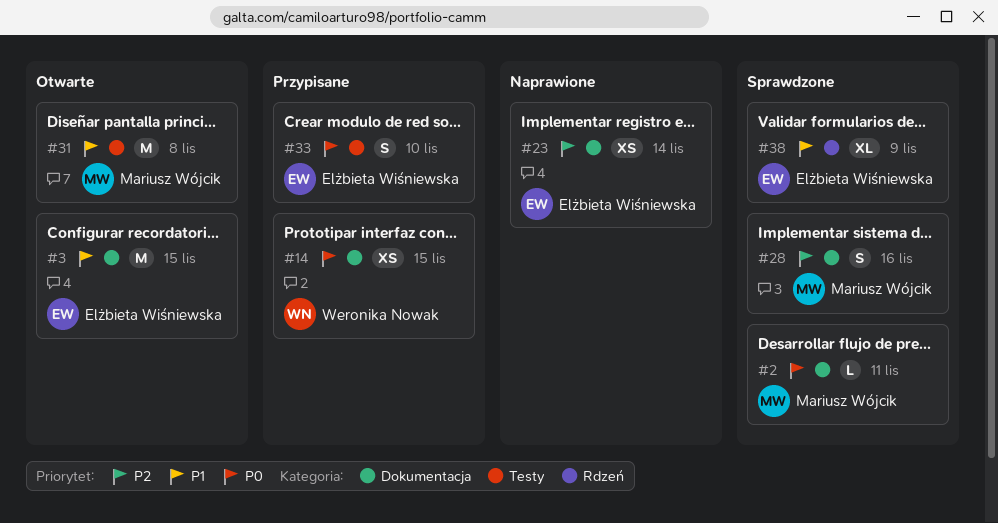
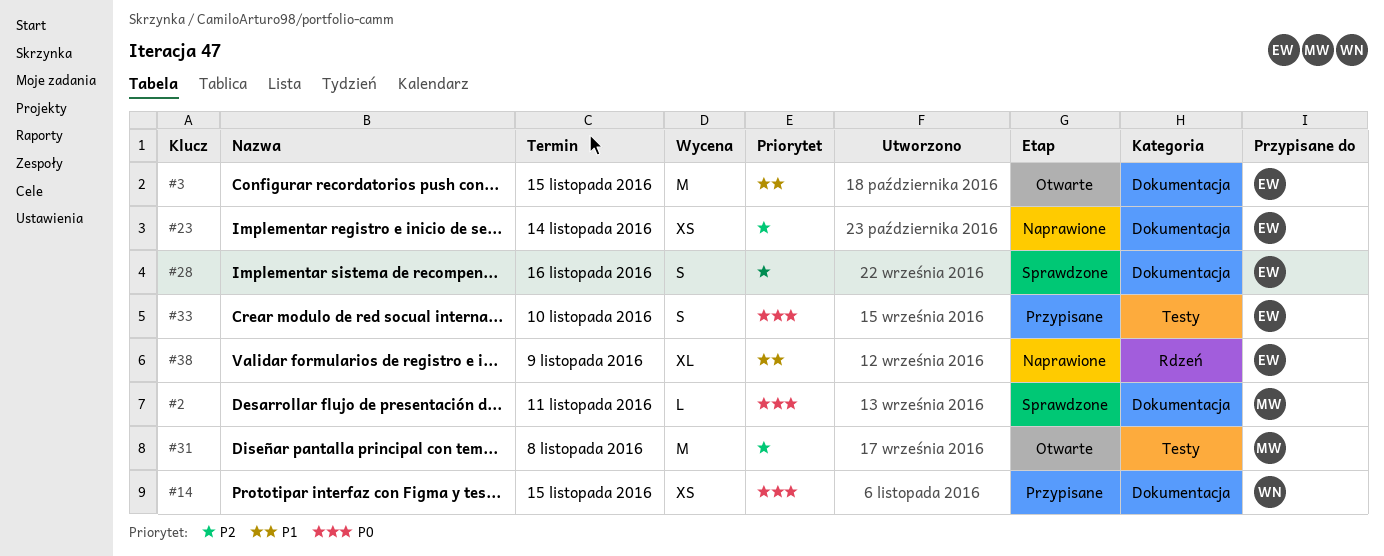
#28, owner: Mariusz Wójcik -> Elżbieta Wiśniewska
#31, priority: P1 -> P2
#38, status: Sprawdzone -> Naprawione

